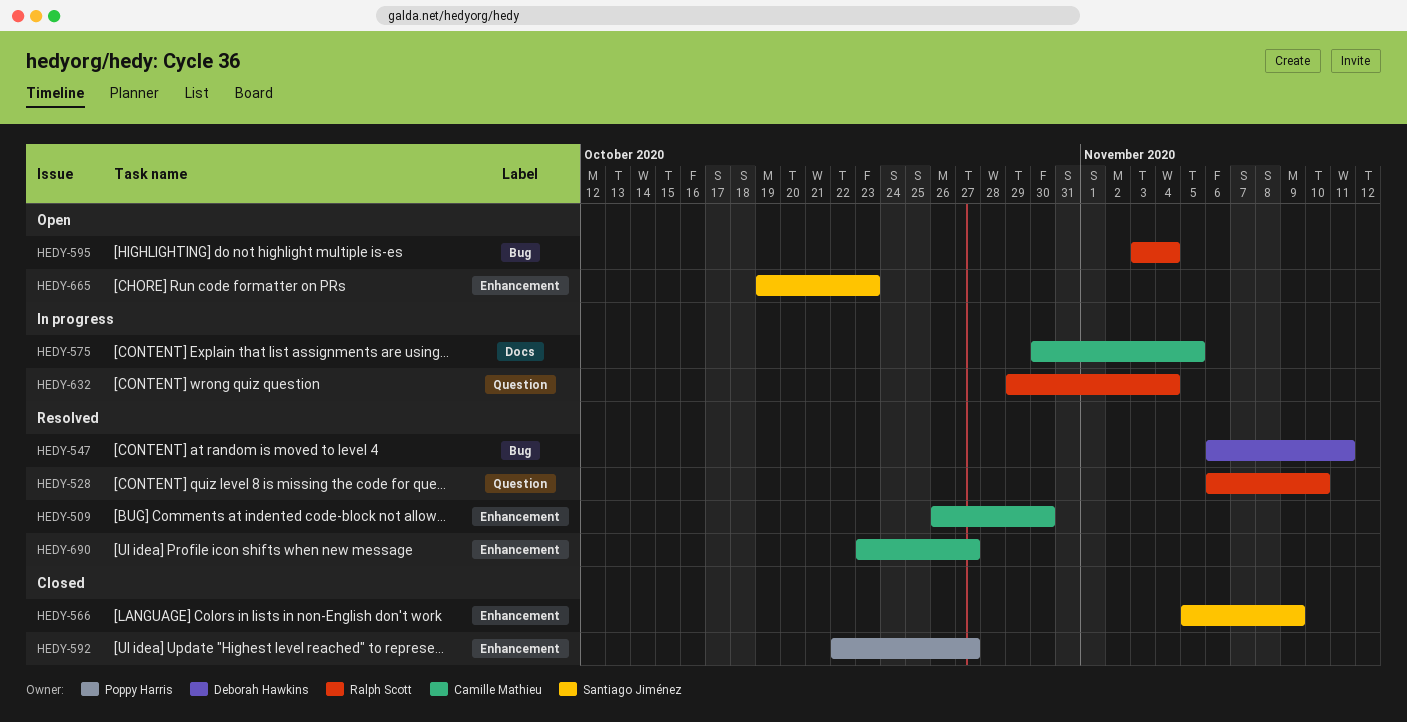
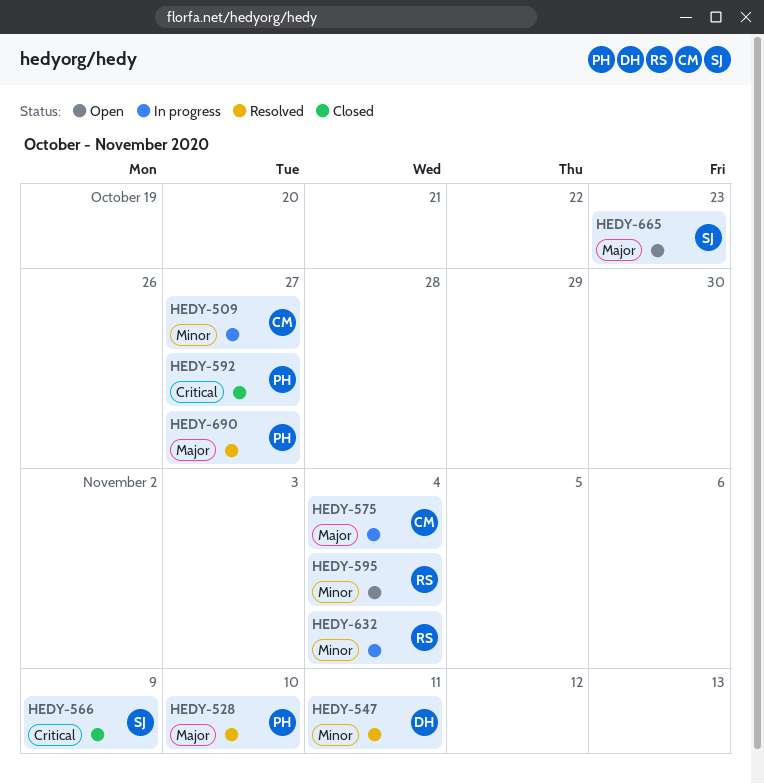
HEDY-509, status: Resolved -> In progress
HEDY-509, due: Oct 30 -> Oct 27
HEDY-528, owner: Ralph Scott -> Poppy Harris
HEDY-575, due: Nov 5 -> Nov 4
HEDY-690, owner: Camille Mathieu -> Poppy Harris

